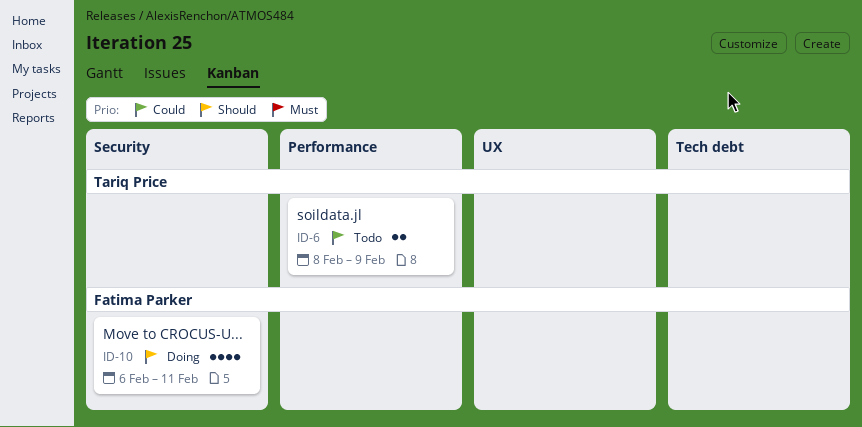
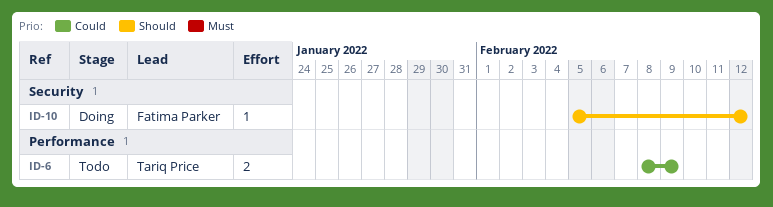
ID-10, estimate: 4 -> 1
ID-10, start: Feb 6 -> Feb 5
ID-10, due: Feb 11 -> Feb 12

